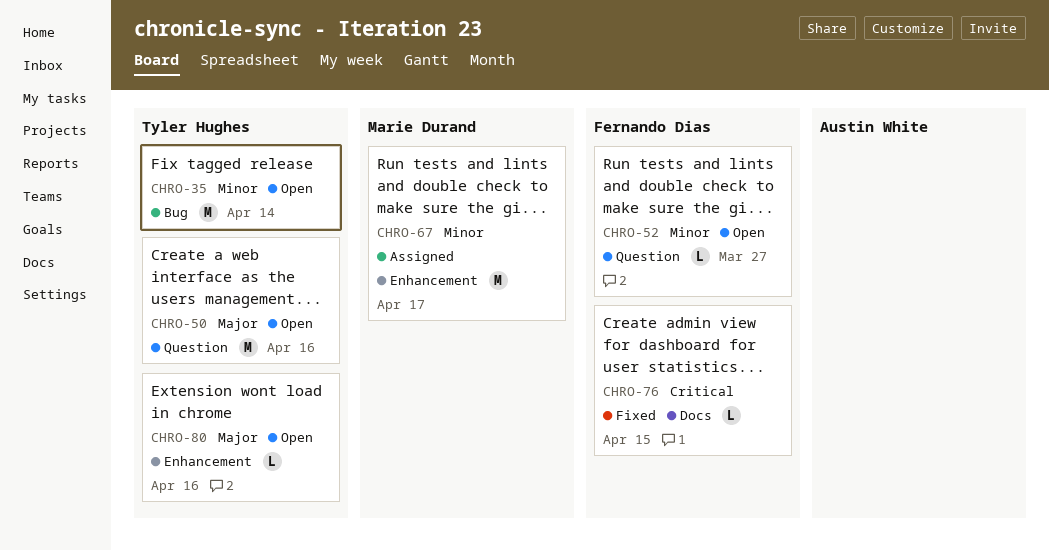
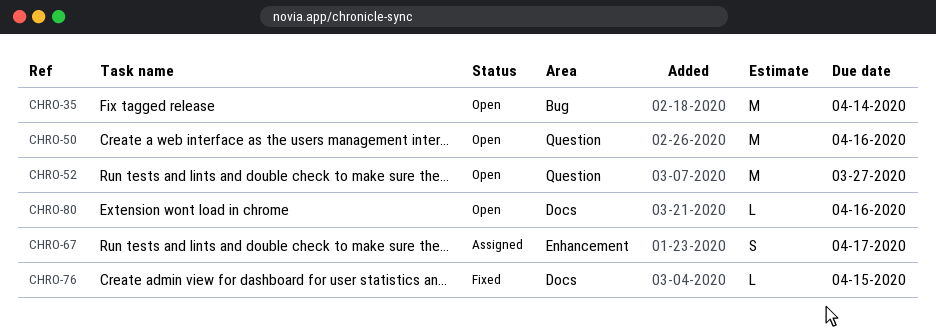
CHRO-52, estimate: L -> M
CHRO-67, estimate: M -> S
CHRO-80, label: Enhancement -> Docs

